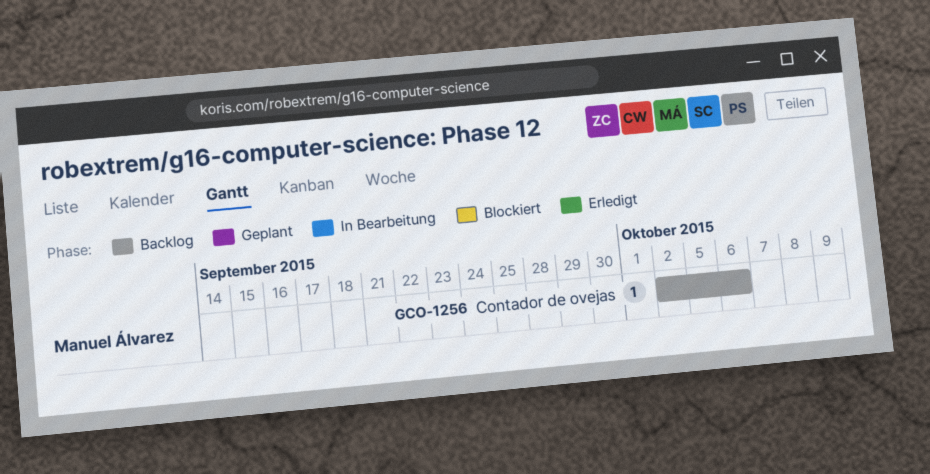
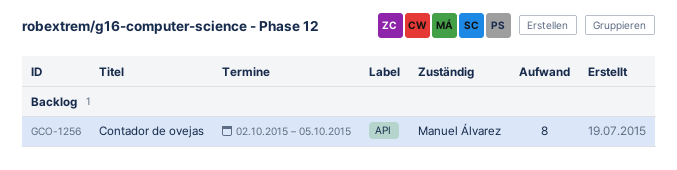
GCO-1256, estimate: 1 -> 8
GCO-1256, due: Oct 6 -> Oct 5

